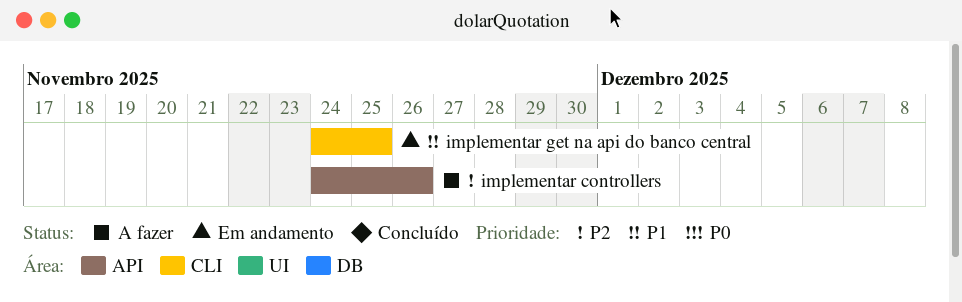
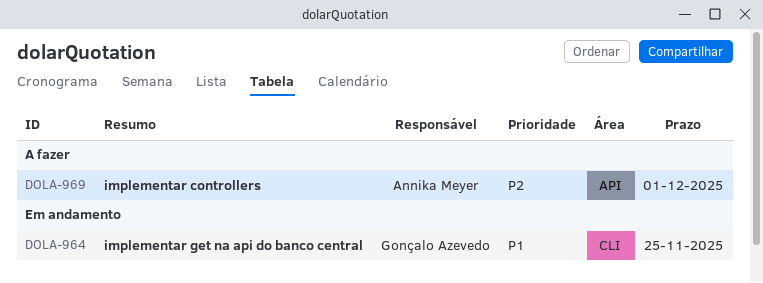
implementar controllers, due: Nov 26 -> Dec 1

